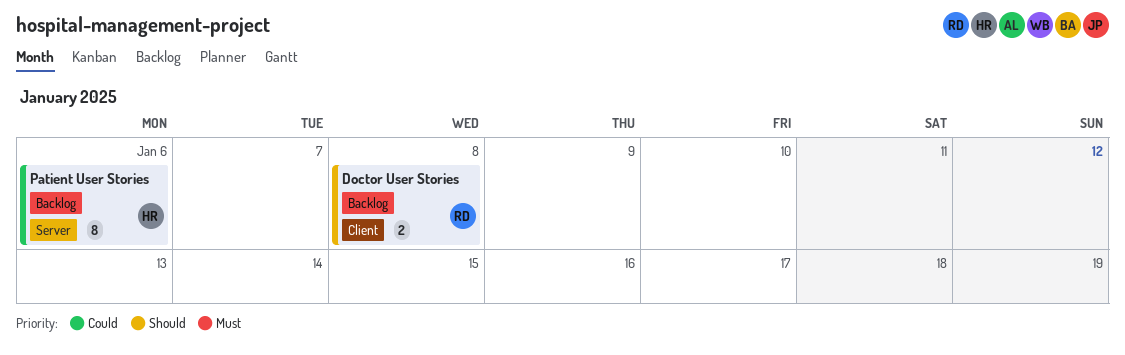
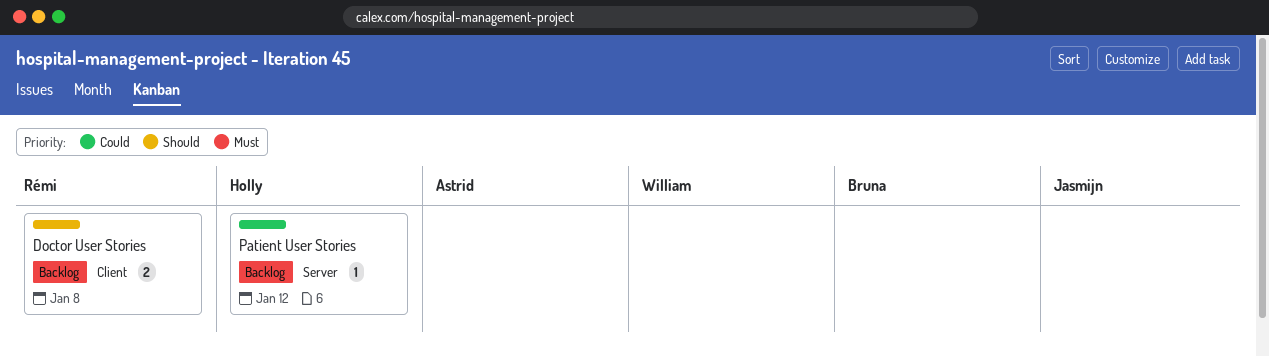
Patient User Stories, estimate: 8 -> 1
Patient User Stories, due: Jan 6 -> Jan 12

